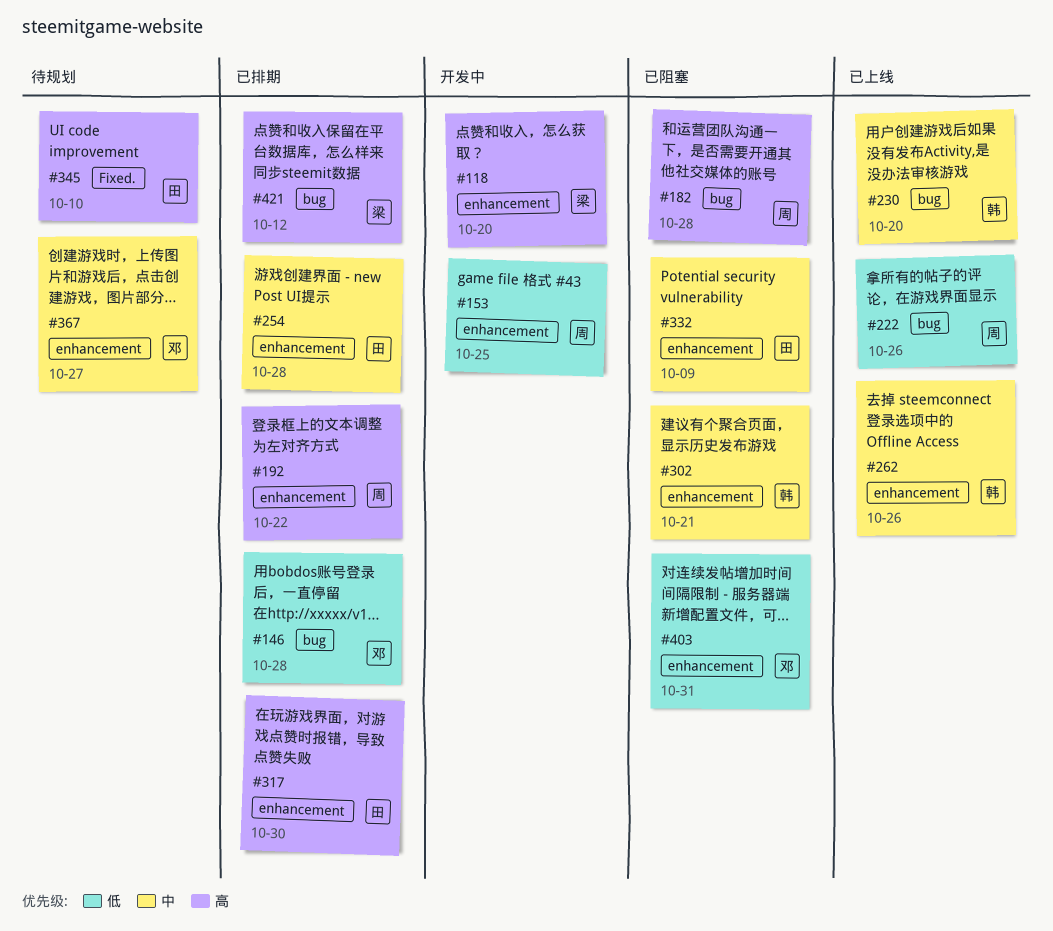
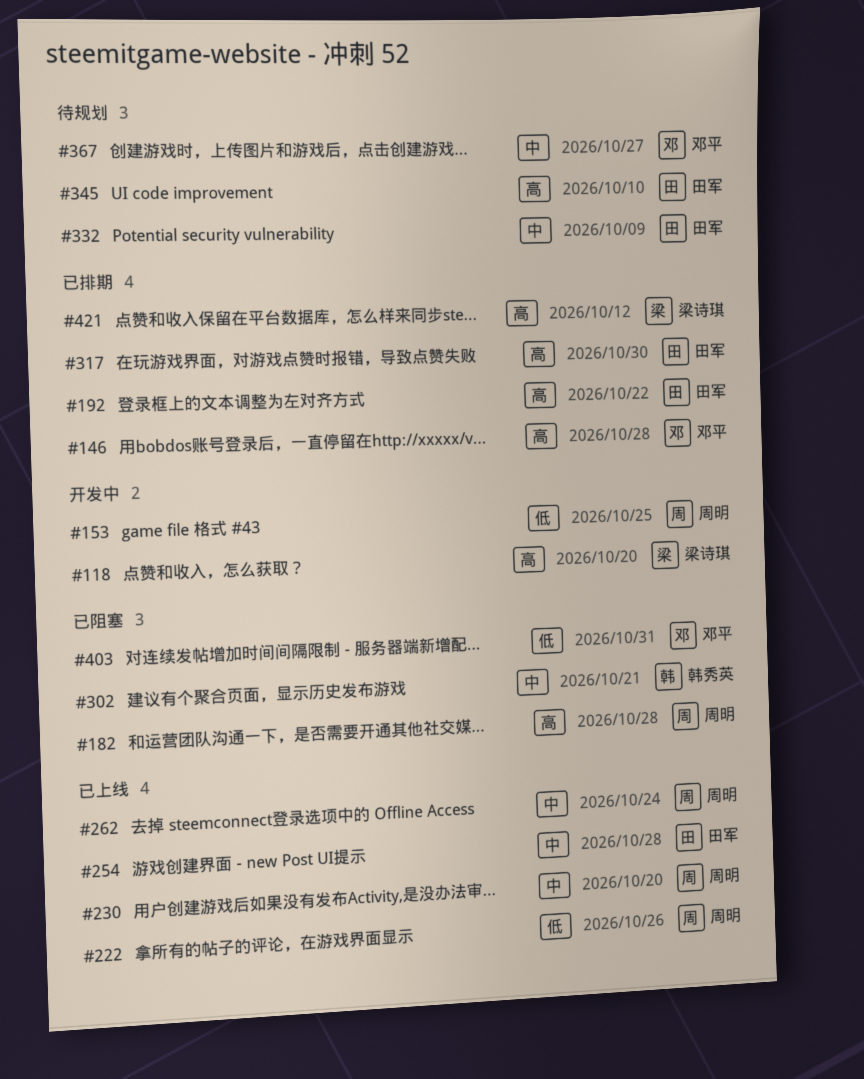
#146, priority: 低 -> 高
#192, owner: 周明 -> 田军
#230, owner: 韩秀英 -> 周明
#254, status: 已排期 -> 已上线
#262, owner: 韩秀英 -> 周明
#262, due: Oct 26 -> Oct 24
#332, status: 已阻塞 -> 待规划

